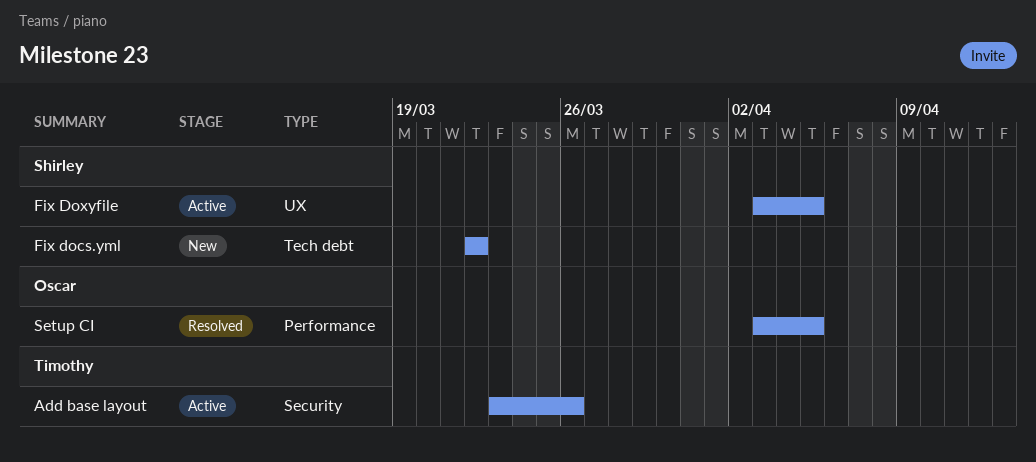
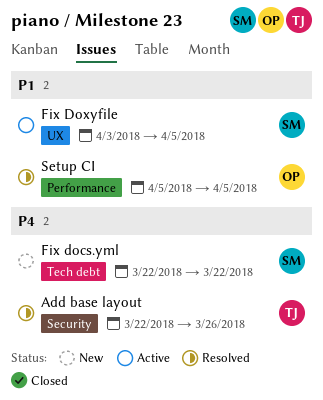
Add base layout, status: Active -> Resolved
Add base layout, start: Mar 23 -> Mar 22
Setup CI, start: Apr 3 -> Apr 5

